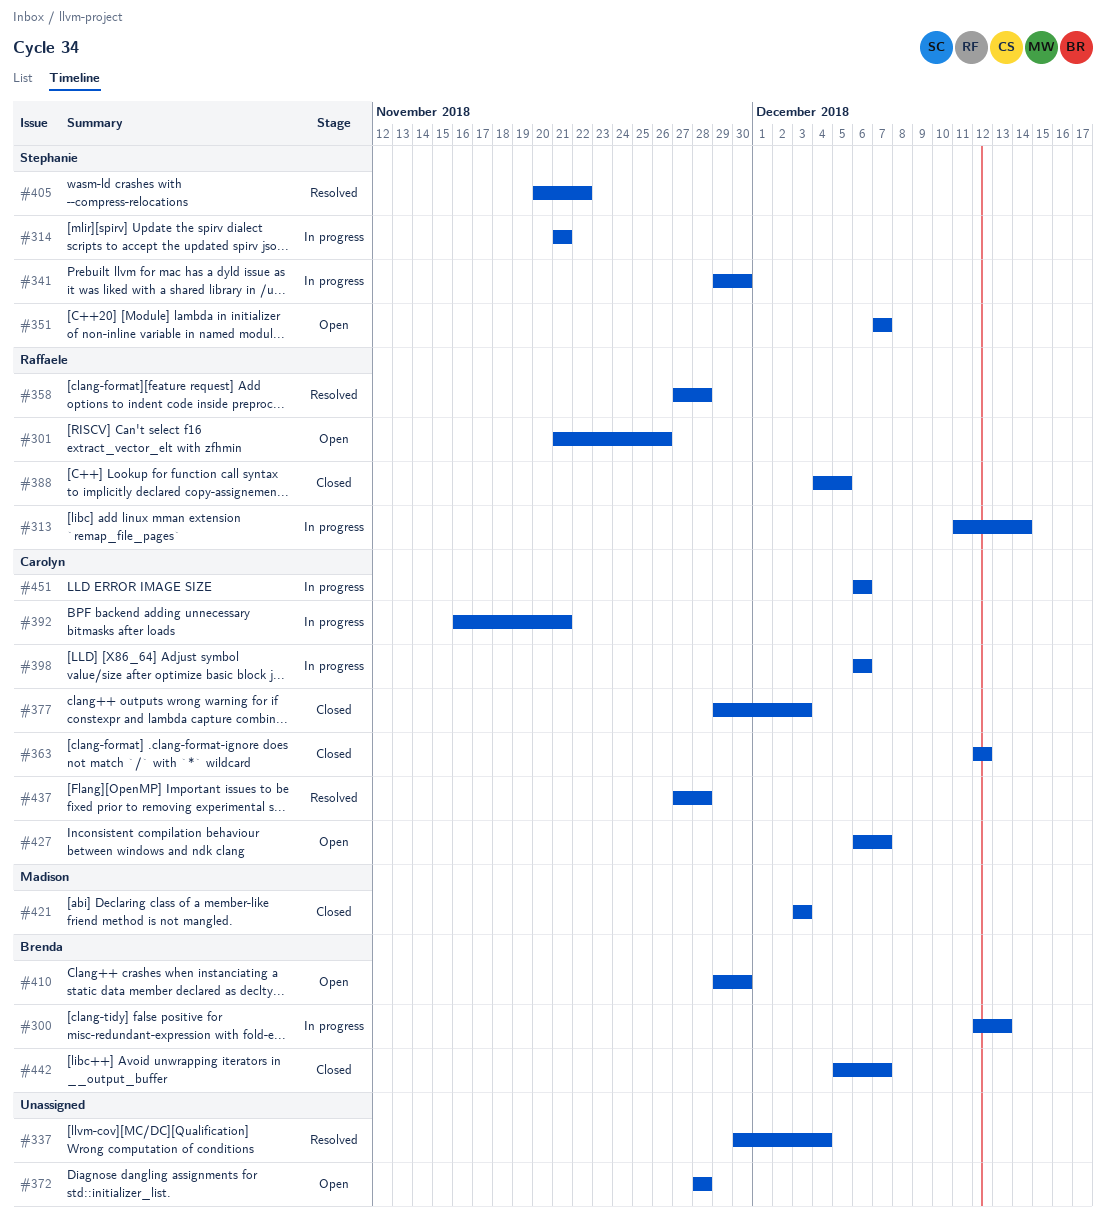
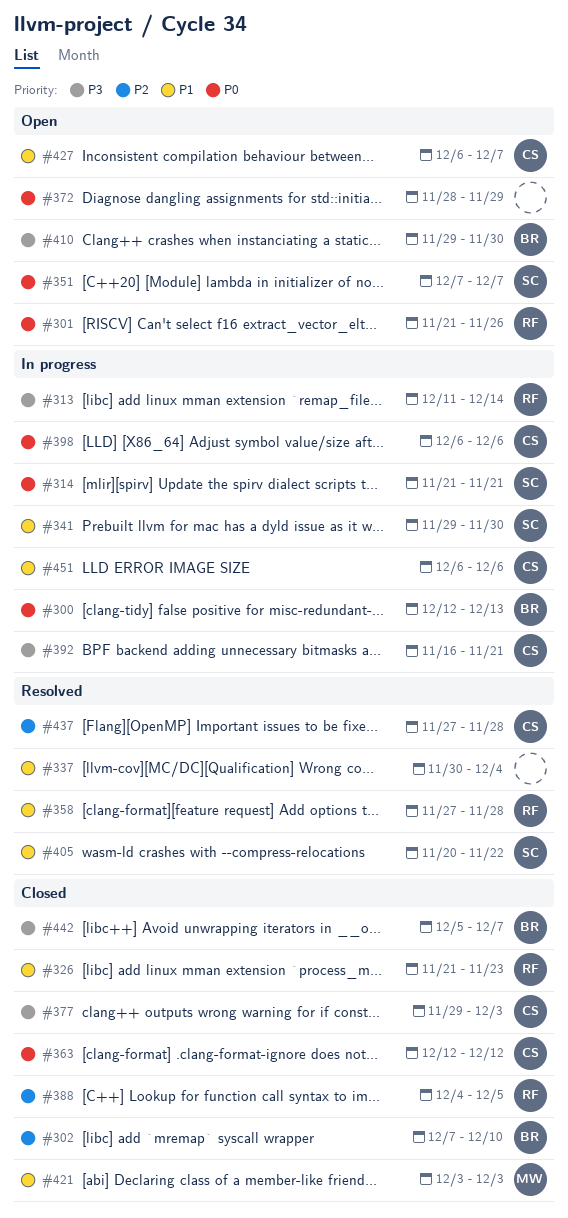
#302: none -> present
#326: none -> present
#372, due: Nov 28 -> Nov 29

